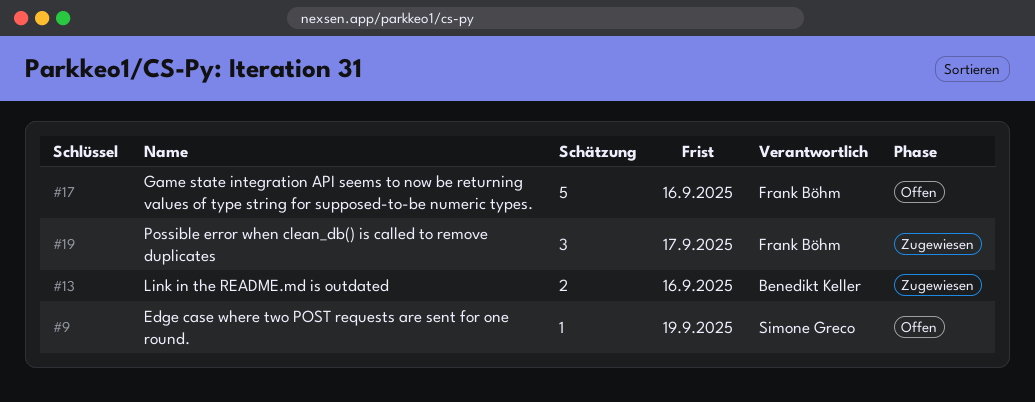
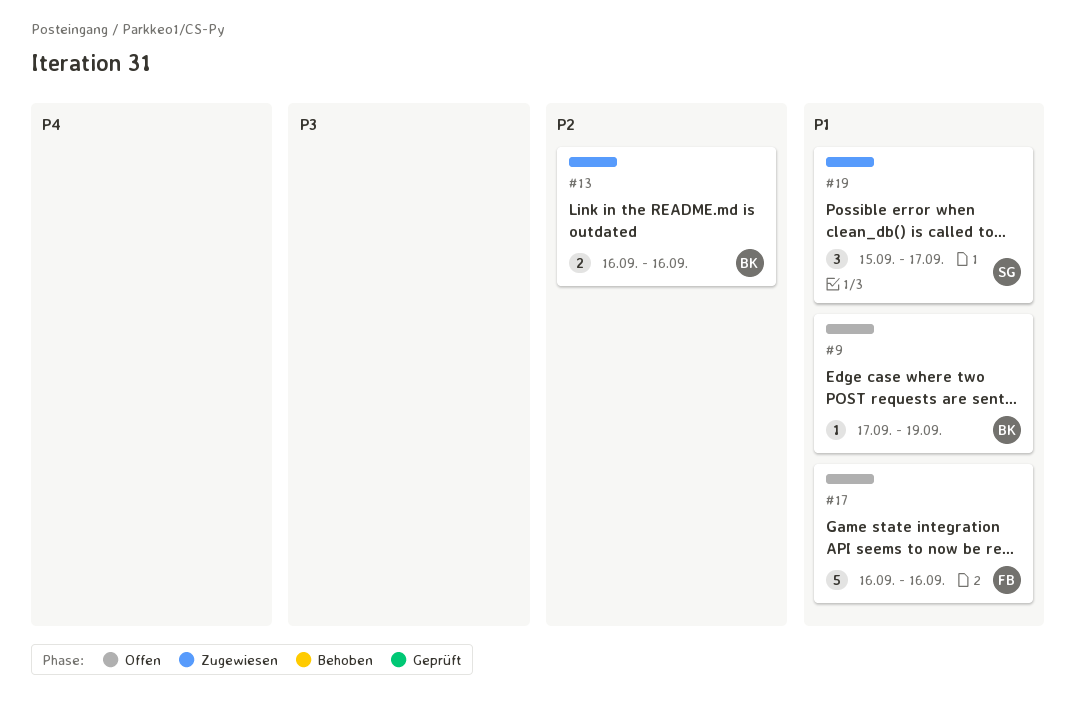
#9, owner: Simone Greco -> Benedikt Keller
#19, owner: Frank Böhm -> Simone Greco

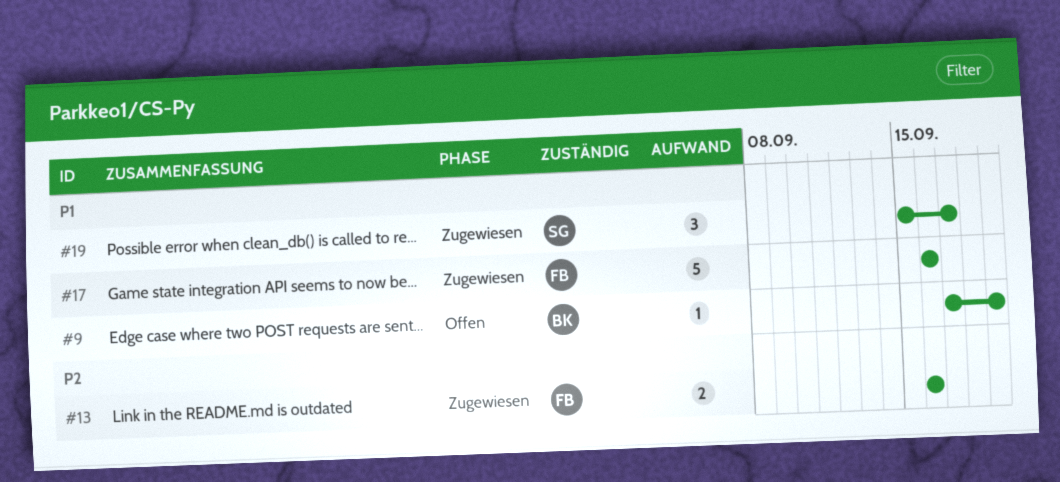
#13, owner: BK -> FB
#17, status: Offen -> Zugewiesen

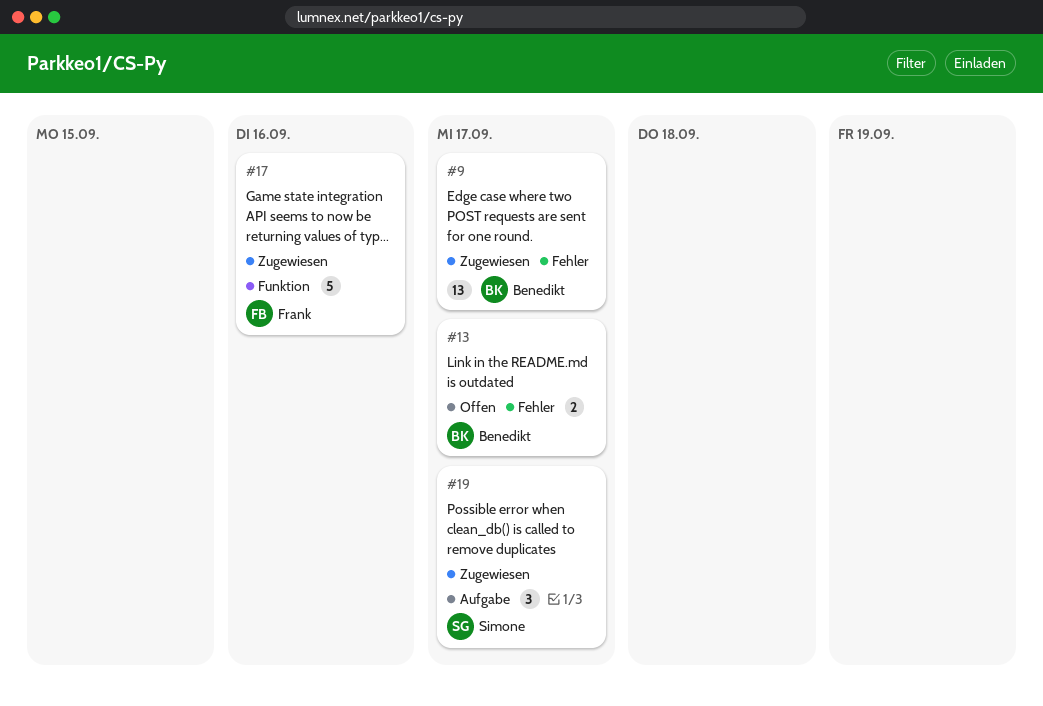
#9, status: Offen -> Zugewiesen
#9, estimate: 1 -> 13
#9, due: Sep 19 -> Sep 17
#13, status: Zugewiesen -> Offen
#13, owner: Frank -> Benedikt
#13, due: Sep 16 -> Sep 17

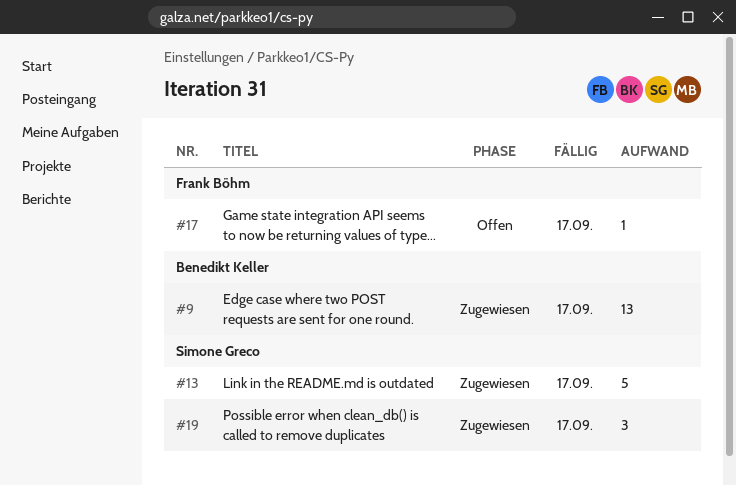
#13, status: Offen -> Zugewiesen
#13, owner: Benedikt Keller -> Simone Greco
#13, estimate: 2 -> 5
#17, status: Zugewiesen -> Offen
#17, estimate: 5 -> 1
#17, due: Sep 16 -> Sep 17

